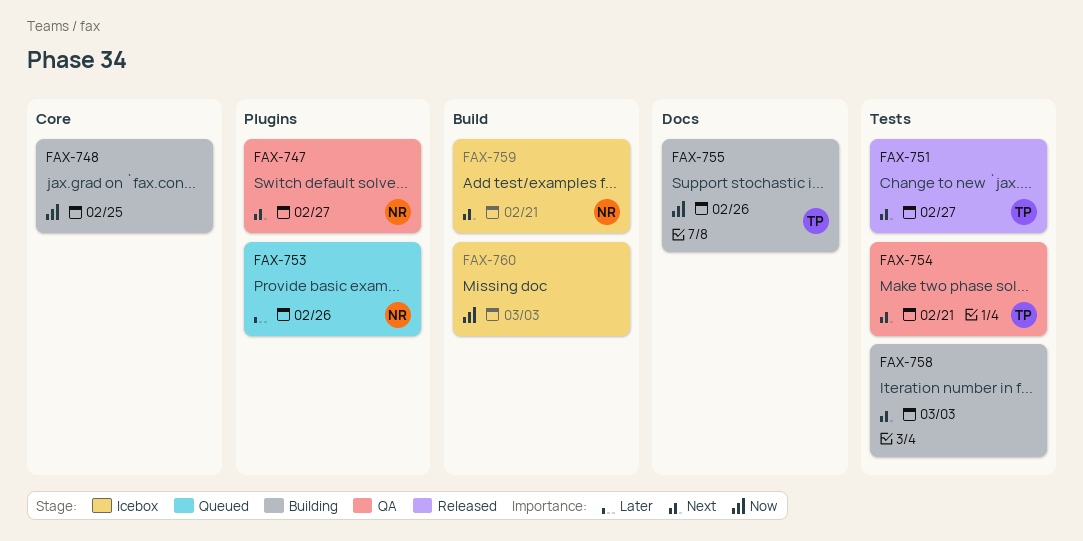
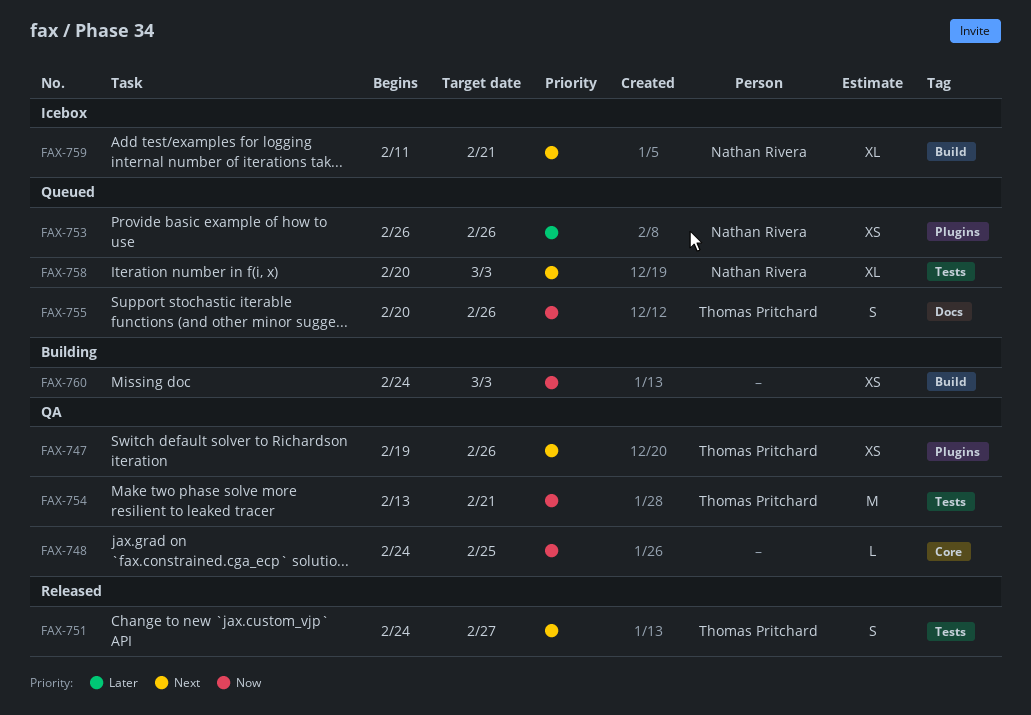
FAX-747, owner: Nathan Rivera -> Thomas Pritchard
FAX-747, due: Feb 27 -> Feb 26
FAX-748, status: Building -> QA
FAX-754, priority: Next -> Now
FAX-755, status: Building -> Queued
FAX-758, status: Building -> Queued
FAX-758, owner: none -> Nathan Rivera
FAX-760, status: Icebox -> Building

